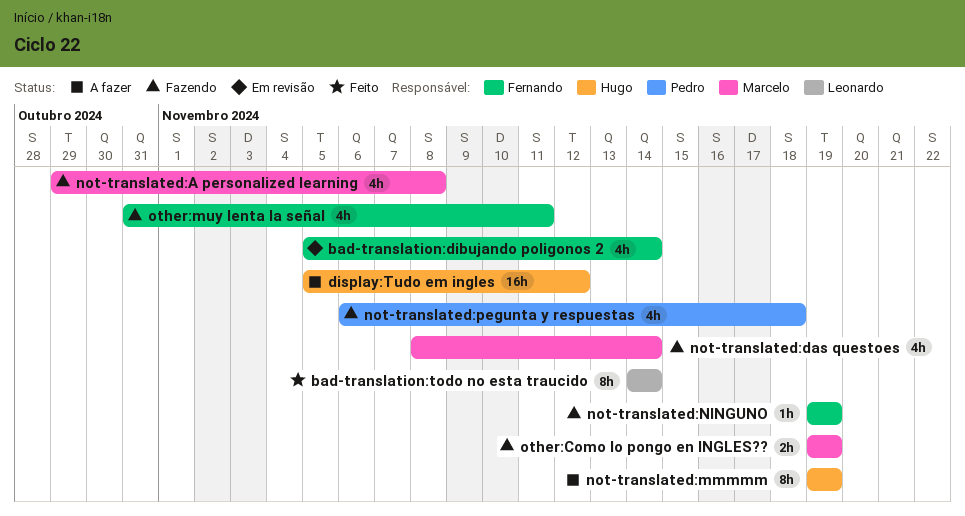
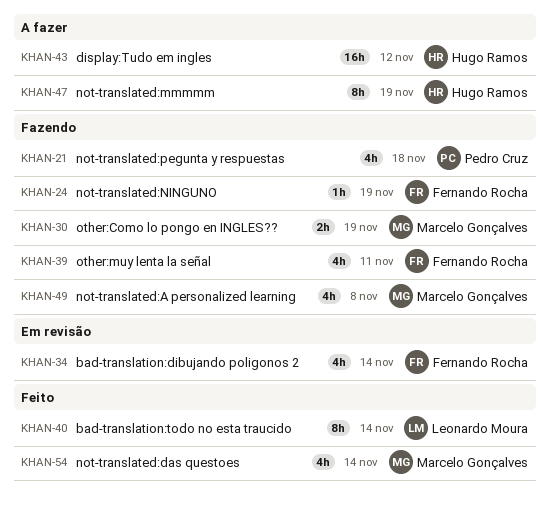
not-translated:das questoes, status: Fazendo -> Feito

